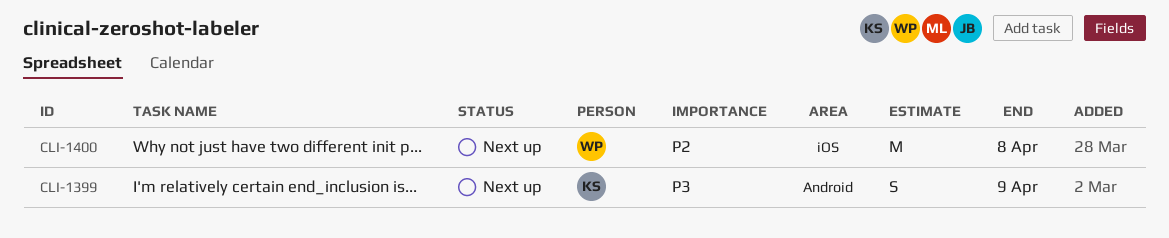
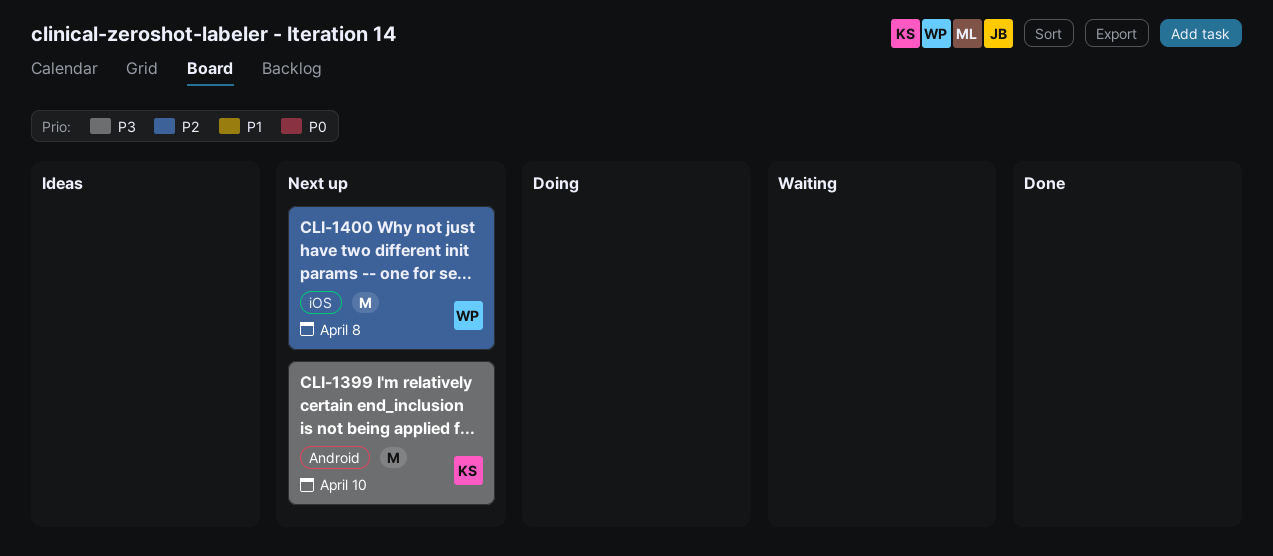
CLI-1399, estimate: S -> M
CLI-1399, due: Apr 9 -> Apr 10

